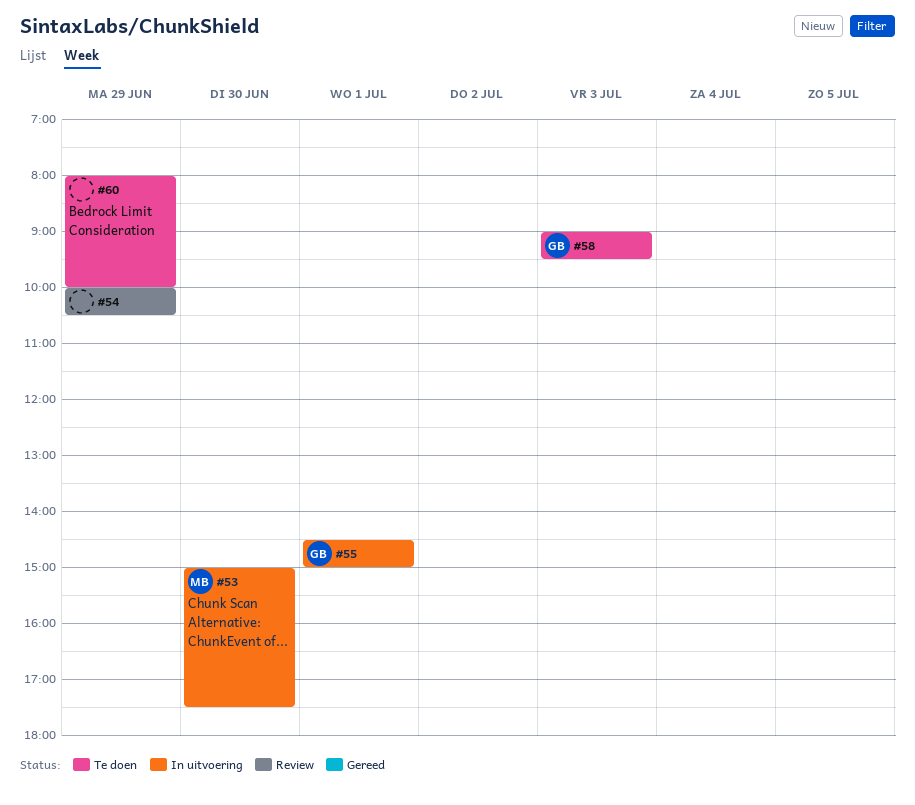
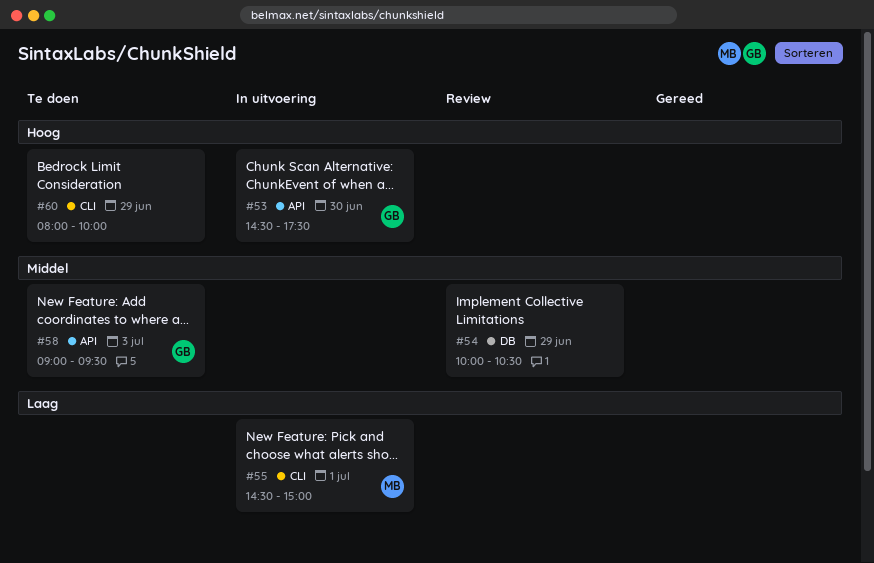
#53, owner: MB -> GB
#53, begins: 15:00 -> 14:30
#55, owner: GB -> MB

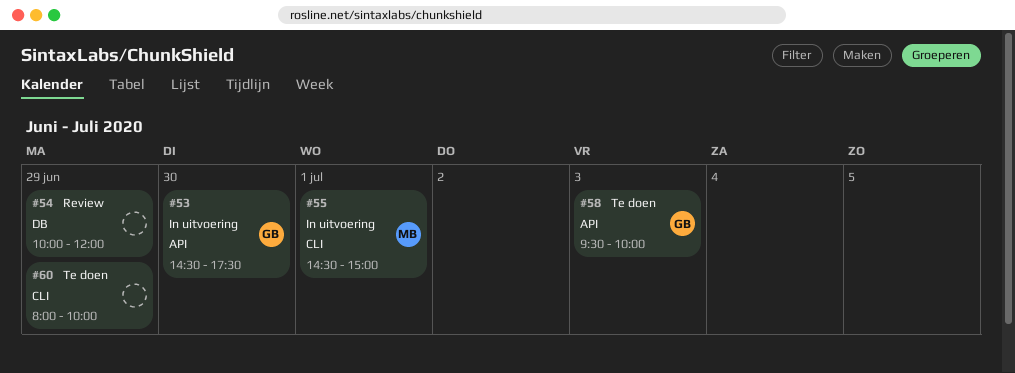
#54, ends: 10:30 -> 12:00
#58, begins: 09:00 -> 09:30
#58, ends: 09:30 -> 10:00

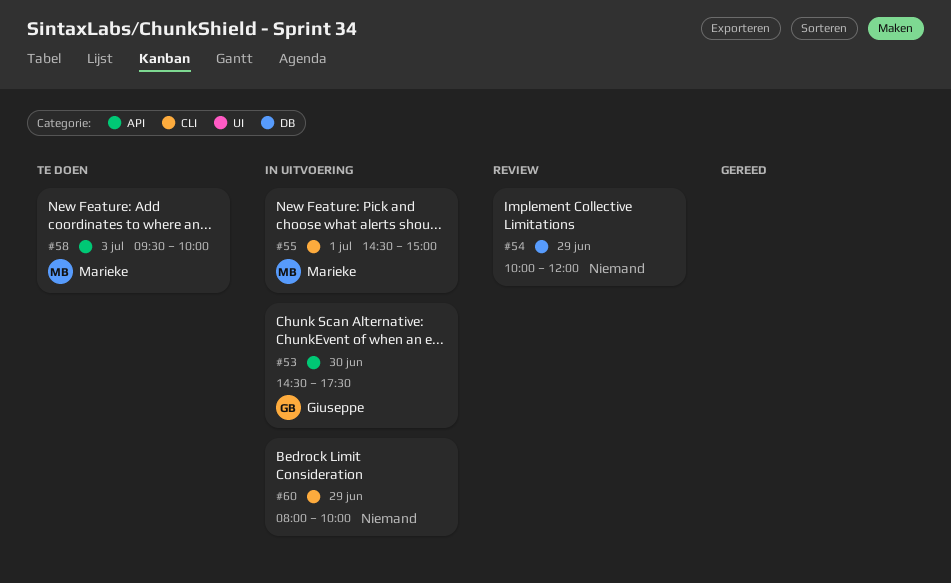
#58, owner: Giuseppe -> Marieke
#60, status: Te doen -> In uitvoering

